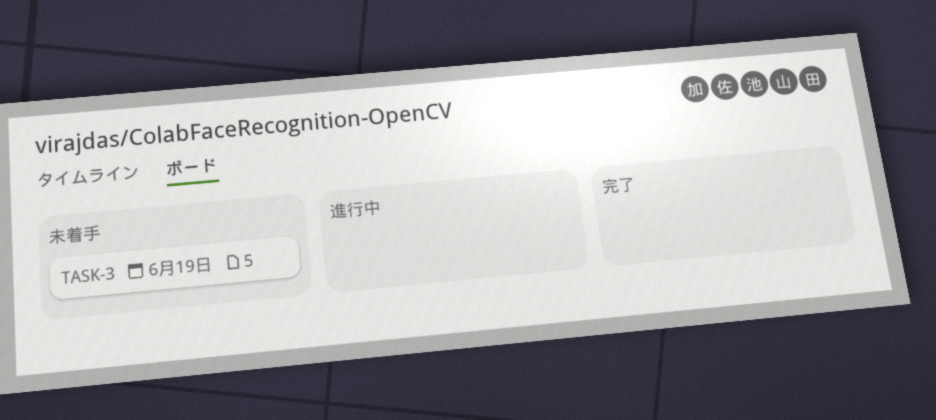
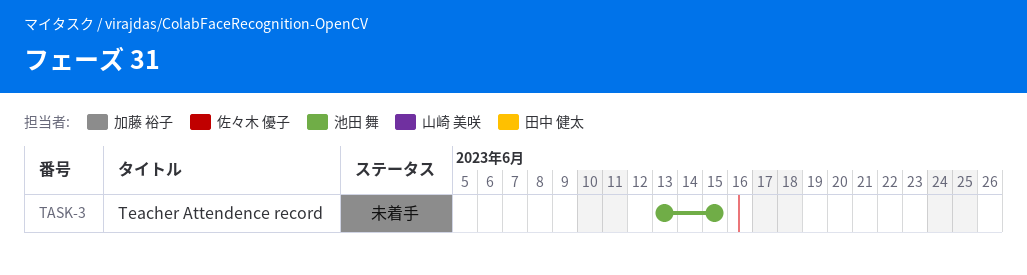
TASK-3, due: Jun 19 -> Jun 15

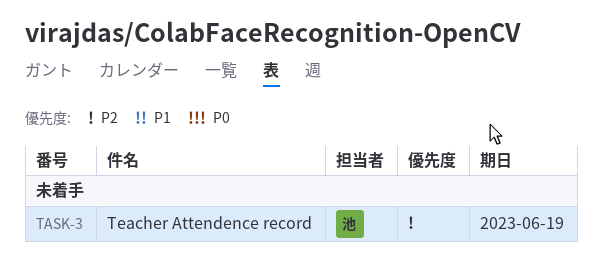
TASK-3, due: Jun 15 -> Jun 19

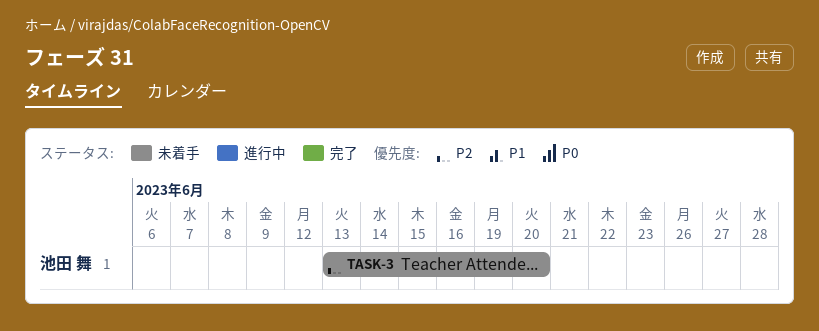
TASK-3, due: Jun 19 -> Jun 20

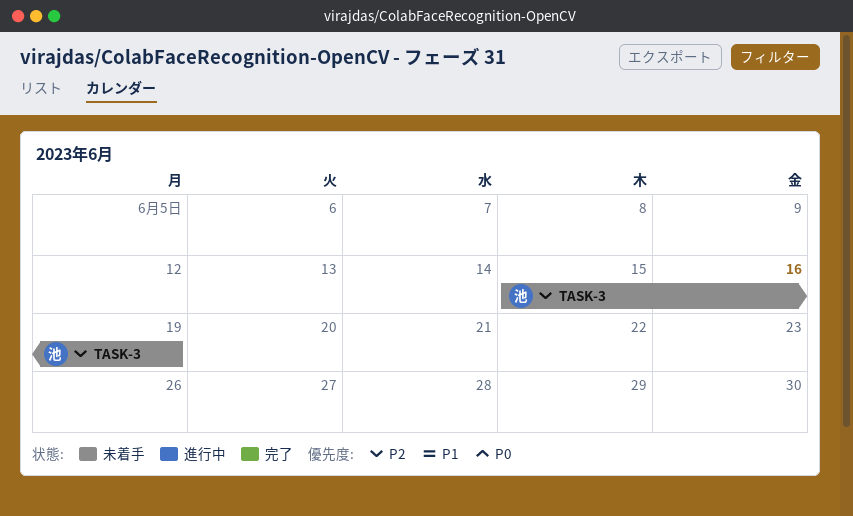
TASK-3, start: Jun 13 -> Jun 15
TASK-3, due: Jun 20 -> Jun 19

